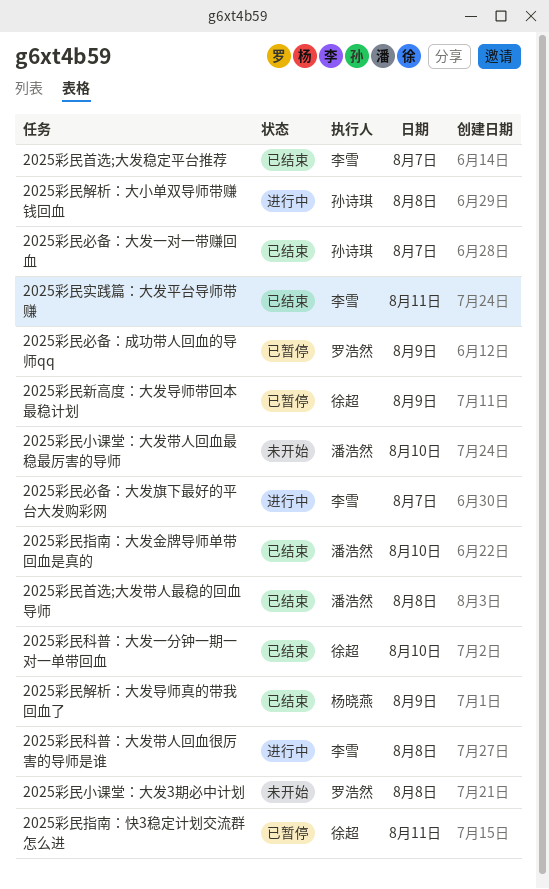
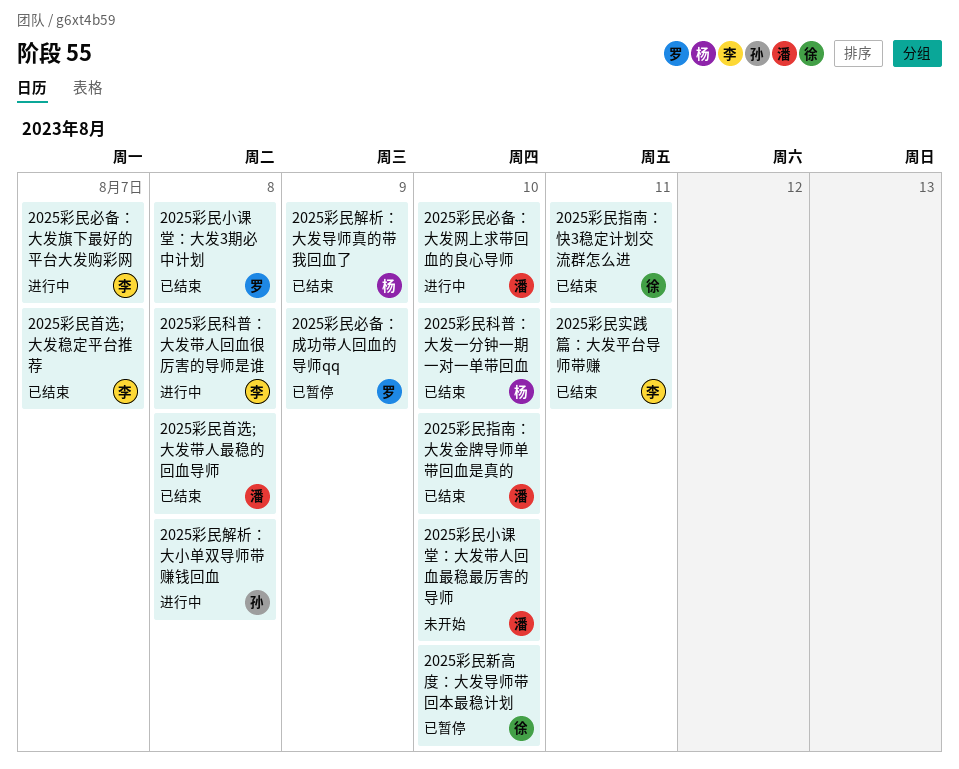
2025彩民小课堂：大发3期必中计划, status: 未开始 -> 已结束
2025彩民必备：大发一对一带赚回血: present -> none
2025彩民必备：大发网上求带回血的良心导师: none -> present
2025彩民指南：快3稳定计划交流群怎么进, status: 已暂停 -> 已结束
2025彩民新高度：大发导师带回本最稳计划, day: Aug 9 -> Aug 10
2025彩民科普：大发一分钟一期一对一单带回血, owner: 徐超 -> 杨晓燕

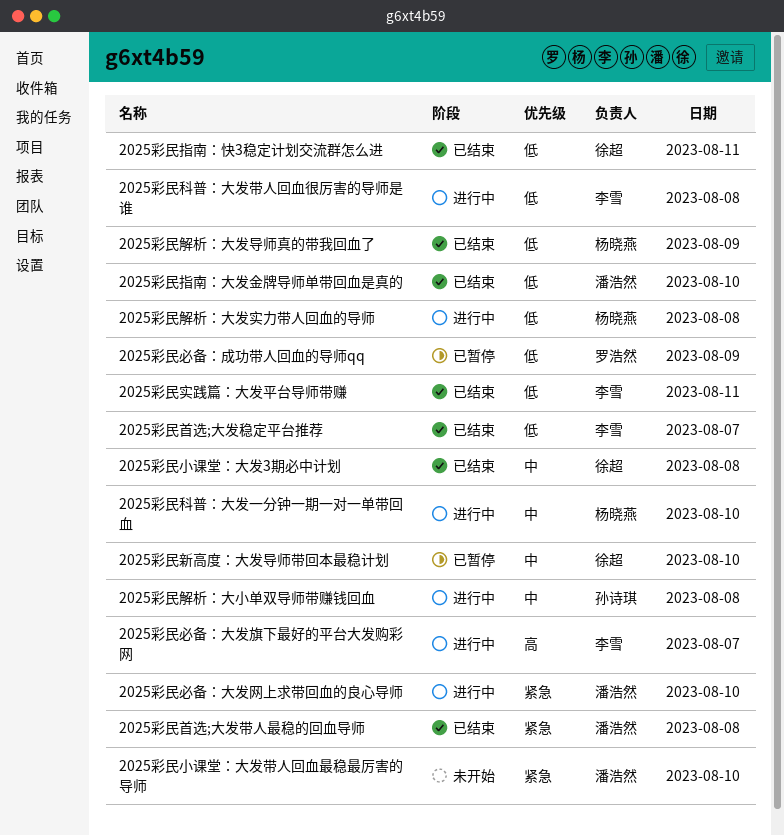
2025彩民小课堂：大发3期必中计划, owner: 罗浩然 -> 徐超
2025彩民科普：大发一分钟一期一对一单带回血, status: 已结束 -> 进行中
2025彩民解析：大发实力带人回血的导师: none -> present

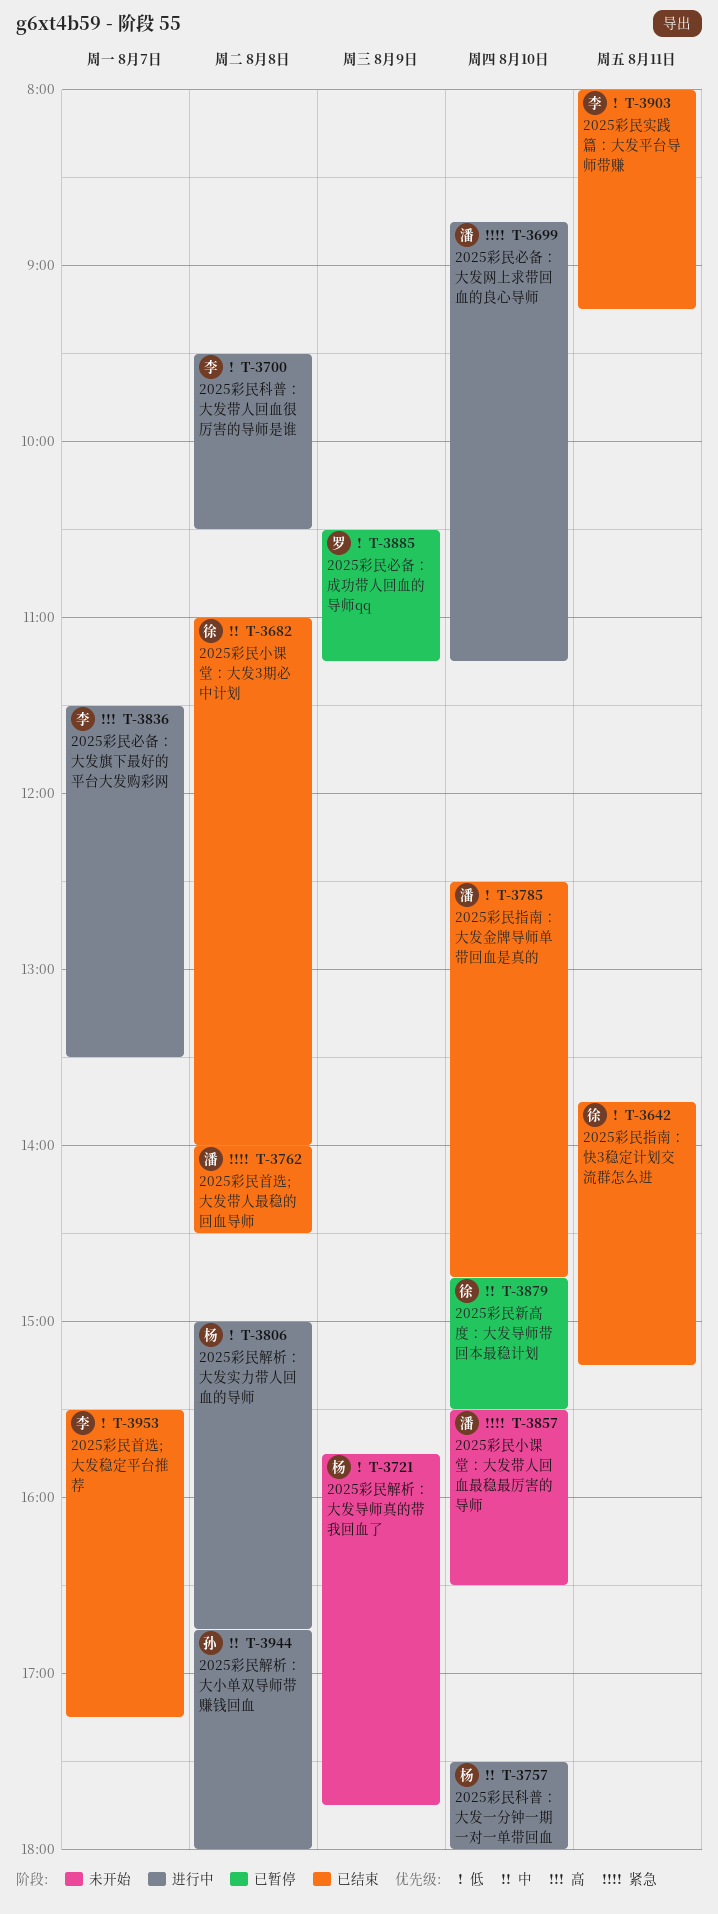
2025彩民解析：大发导师真的带我回血了, status: 已结束 -> 未开始

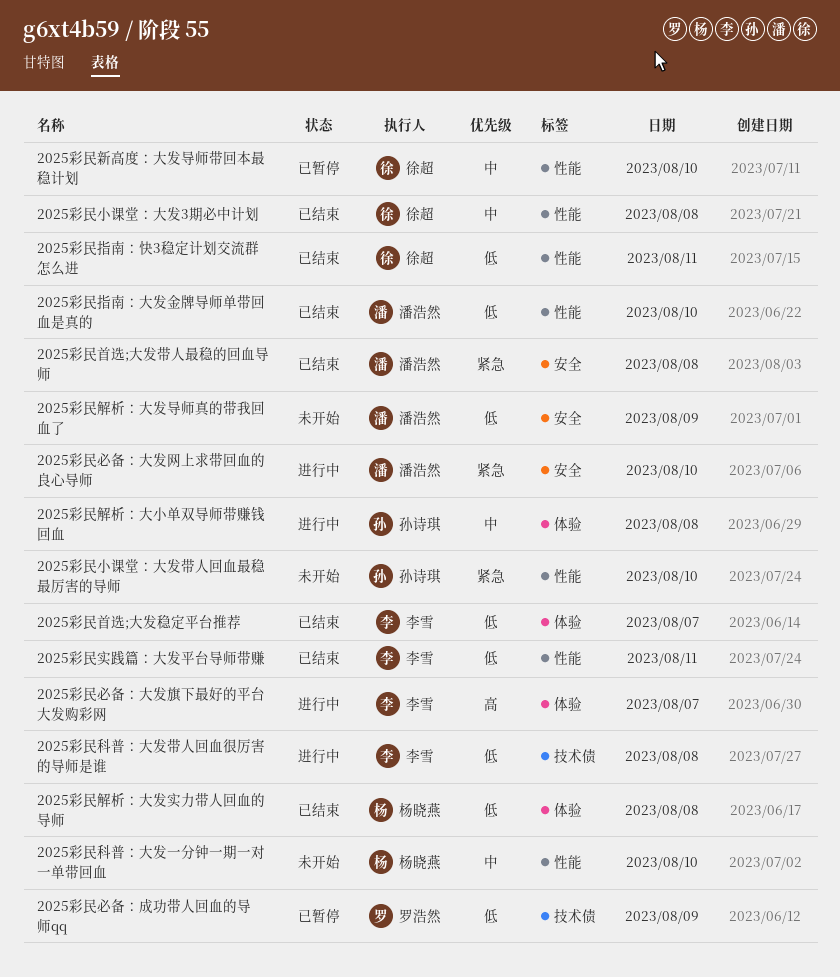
2025彩民小课堂：大发带人回血最稳最厉害的导师, owner: 潘浩然 -> 孙诗琪
2025彩民科普：大发一分钟一期一对一单带回血, status: 进行中 -> 未开始
2025彩民解析：大发实力带人回血的导师, status: 进行中 -> 已结束
2025彩民解析：大发导师真的带我回血了, owner: 杨晓燕 -> 潘浩然

